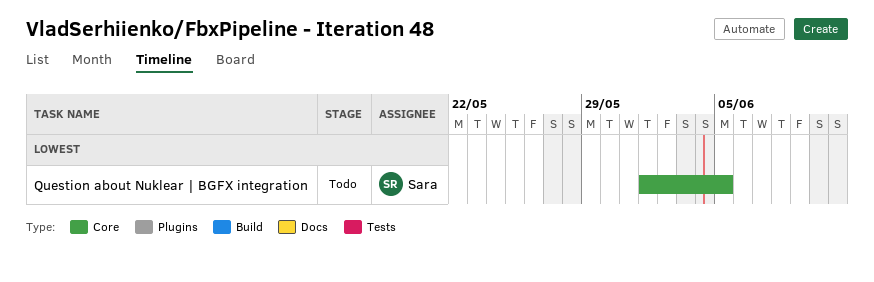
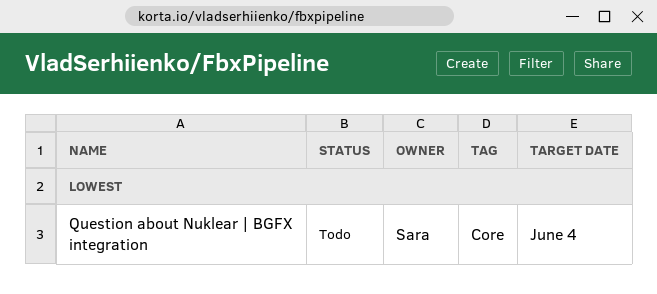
Question about Nuklear | BGFX integration, due: Jun 5 -> Jun 4

